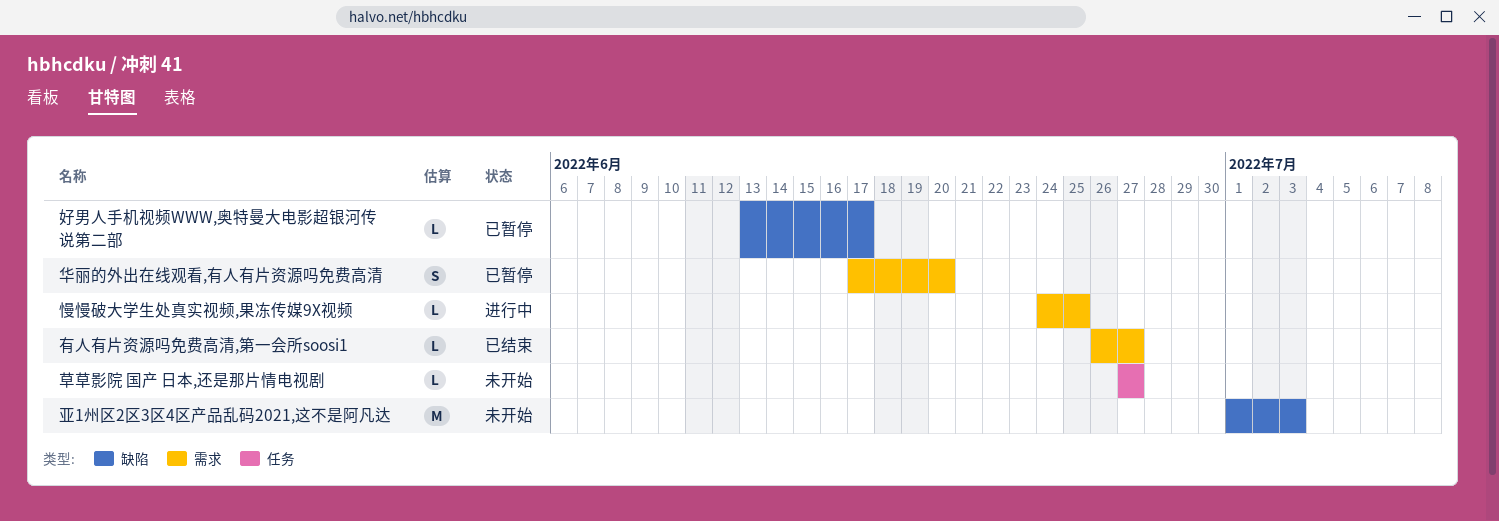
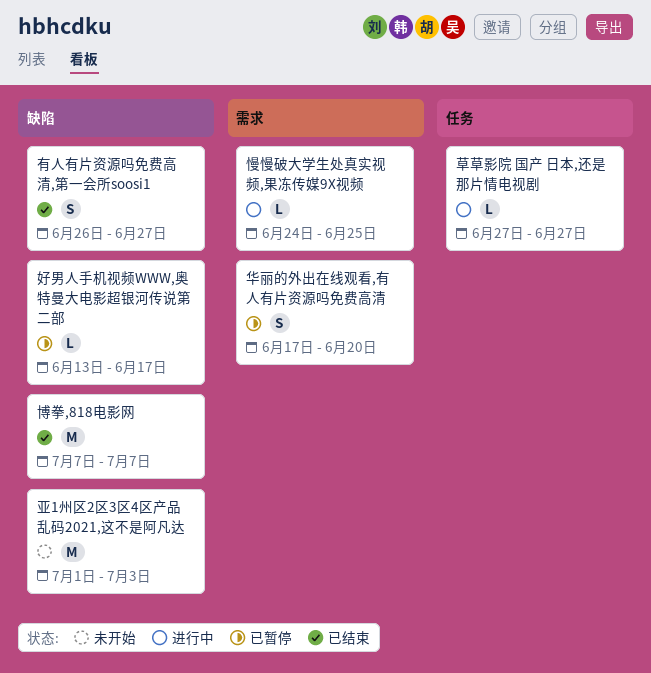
博拳,818电影网: none -> present
有人有片资源吗免费高清,第一会所soosi1, label: 需求 -> 缺陷
有人有片资源吗免费高清,第一会所soosi1, estimate: L -> S
草草影院 国产 日本,还是那片情电视剧, status: 未开始 -> 进行中

